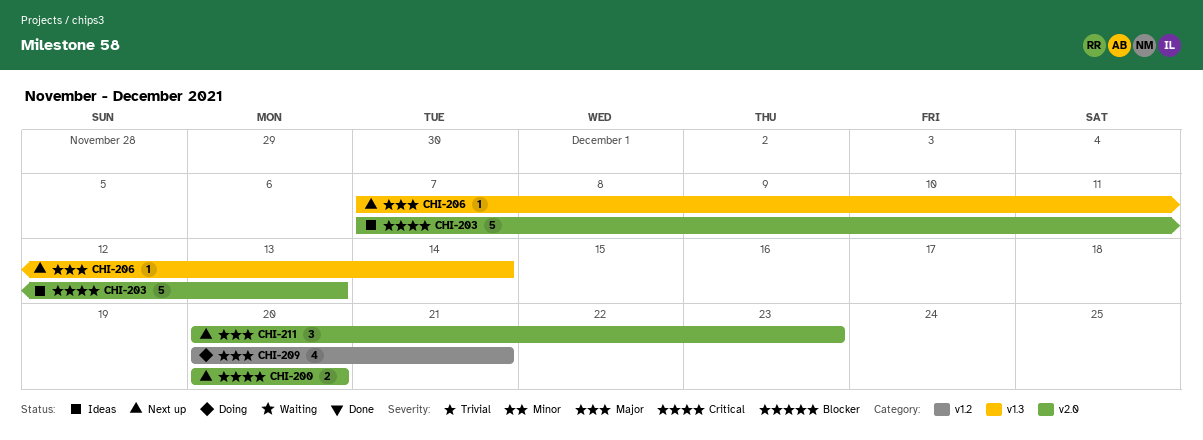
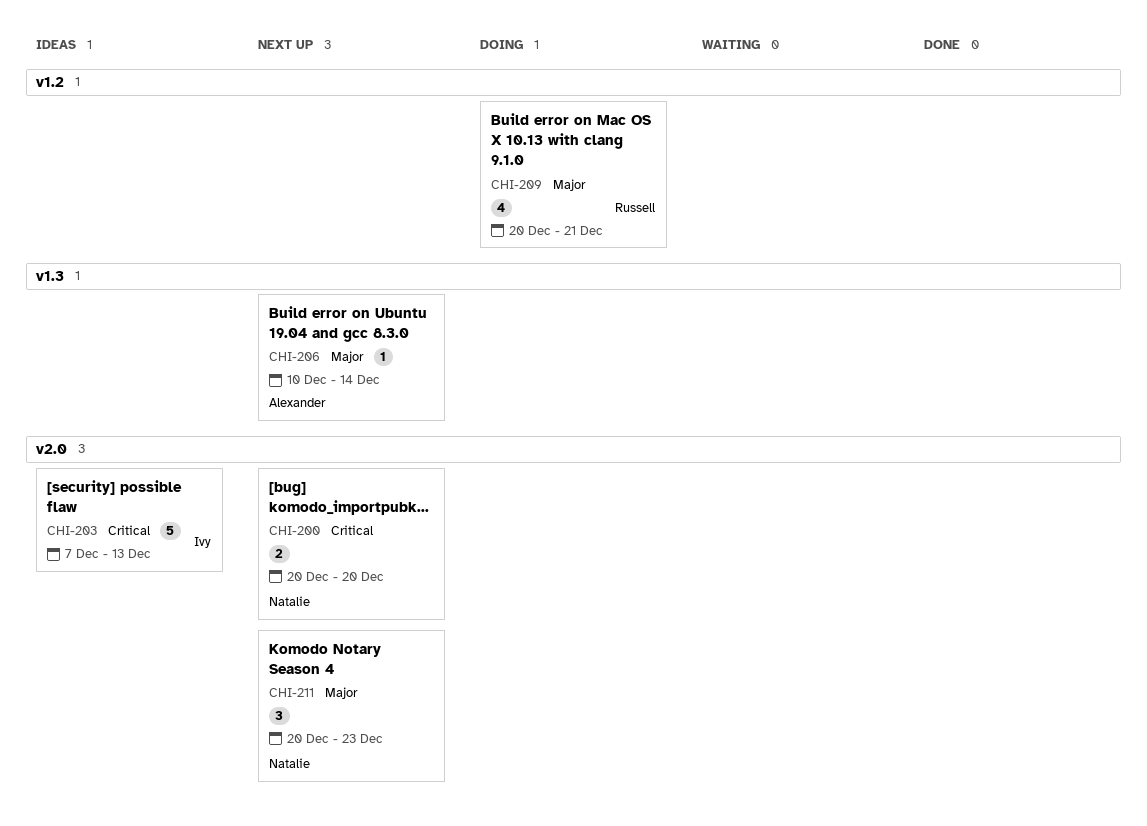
CHI-206, start: Dec 7 -> Dec 10

